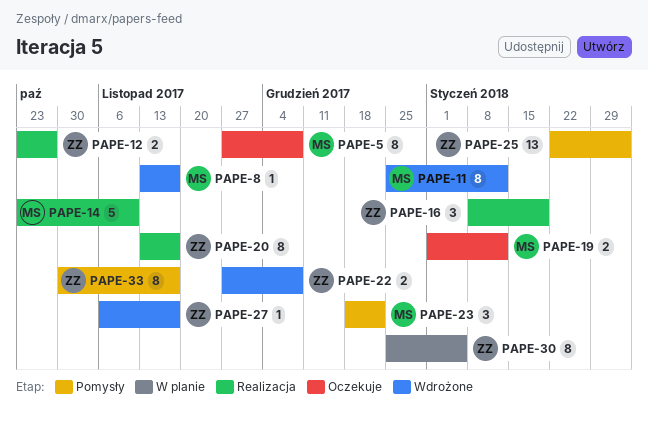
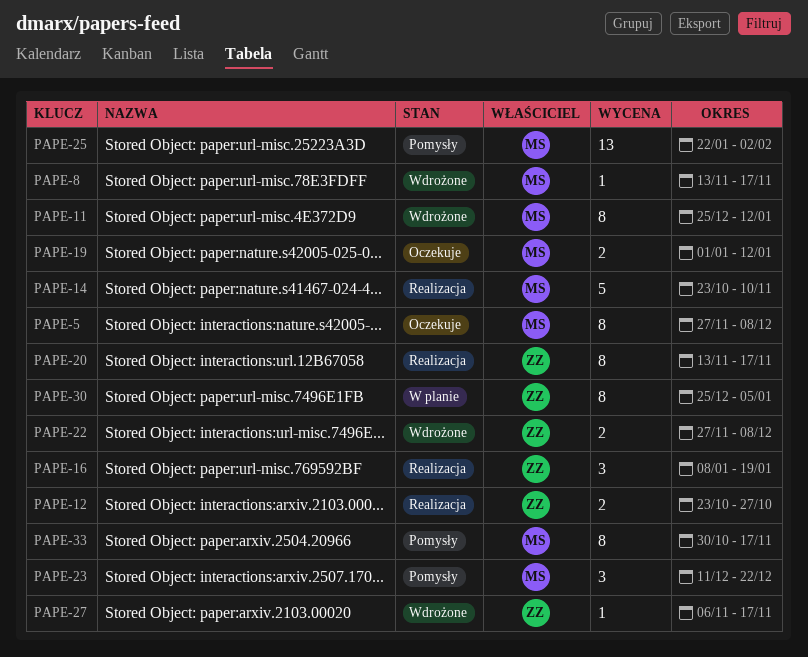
PAPE-23, start: Dec 18 -> Dec 11
PAPE-25, owner: ZZ -> MS
PAPE-33, owner: ZZ -> MS

